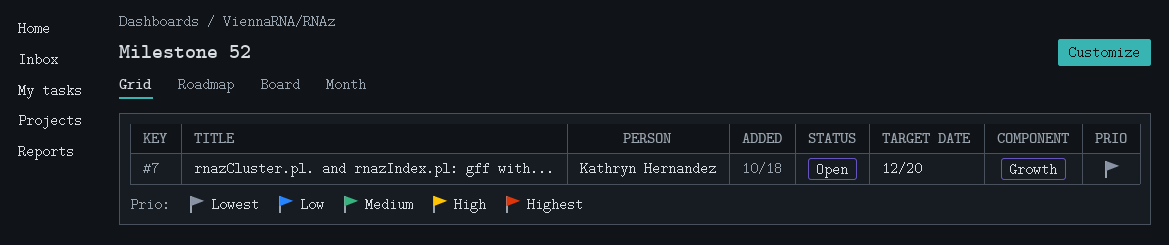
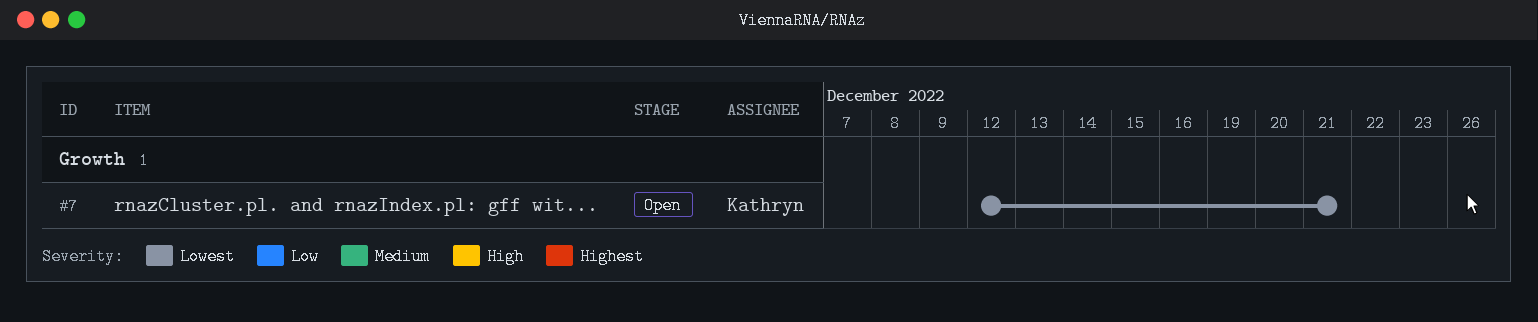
#7, due: Dec 20 -> Dec 21

